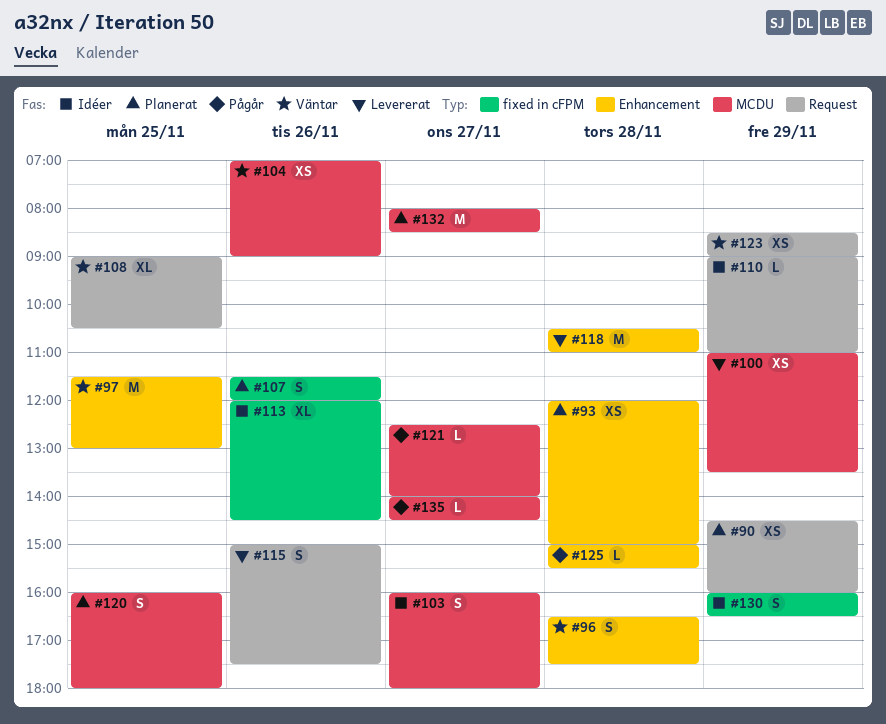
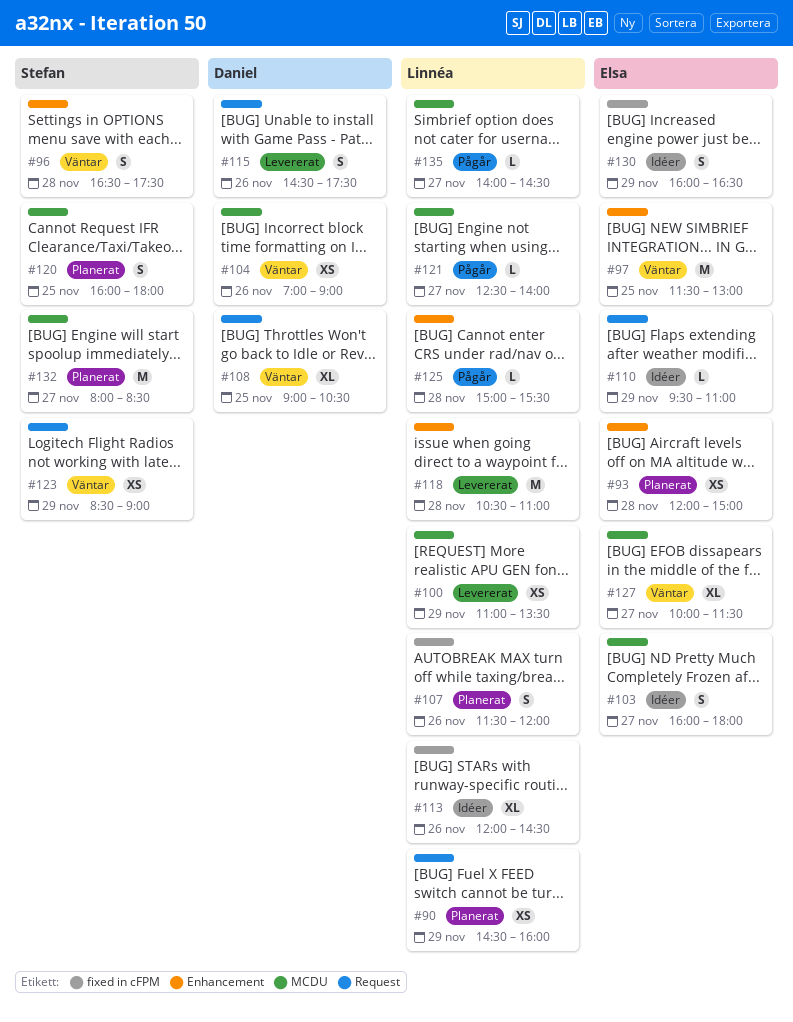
#110, begins: 09:00 -> 09:30
#115, begins: 15:00 -> 14:30
#127: none -> present

